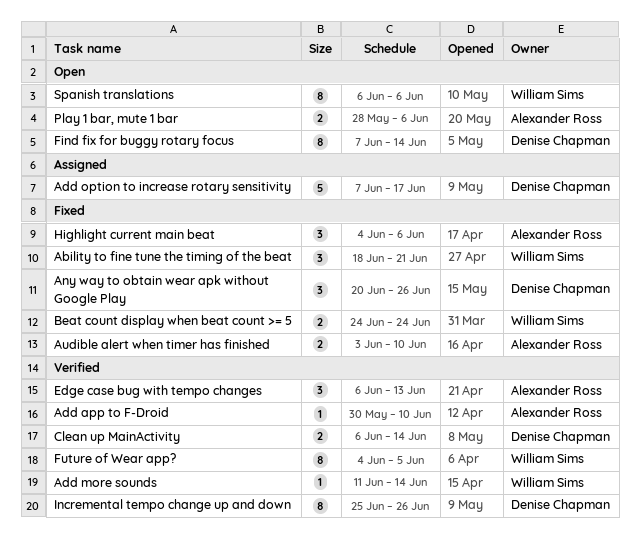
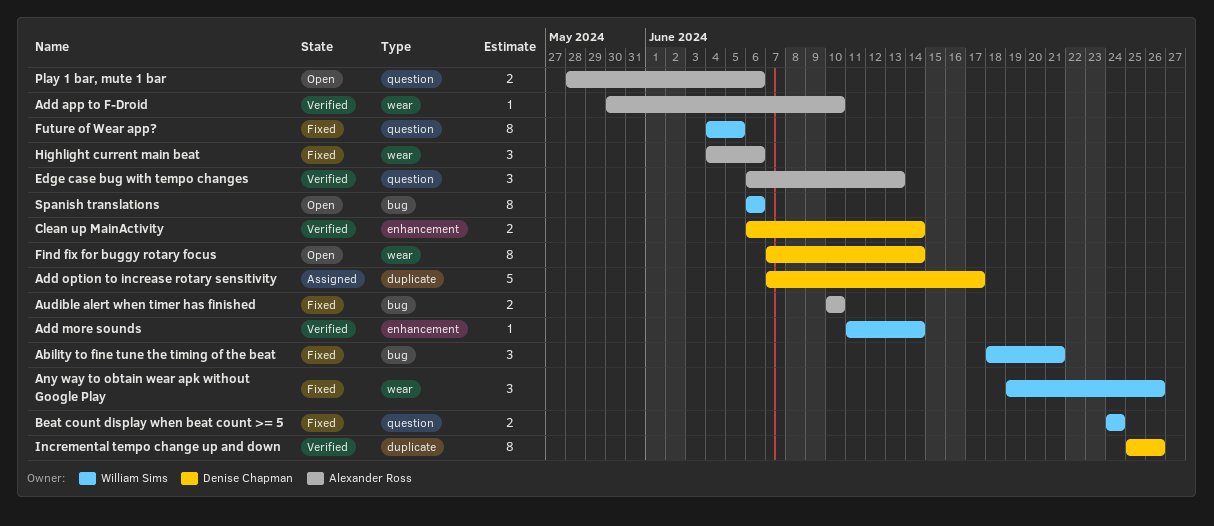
Any way to obtain wear apk without Google Play, owner: Denise Chapman -> William Sims
Any way to obtain wear apk without Google Play, start: Jun 20 -> Jun 19
Audible alert when timer has finished, start: Jun 3 -> Jun 10
Future of Wear app?, status: Verified -> Fixed

